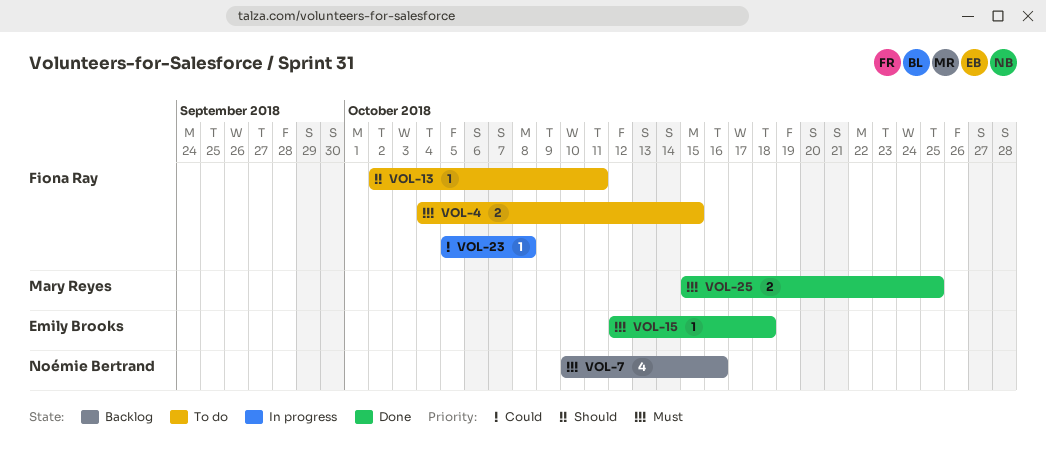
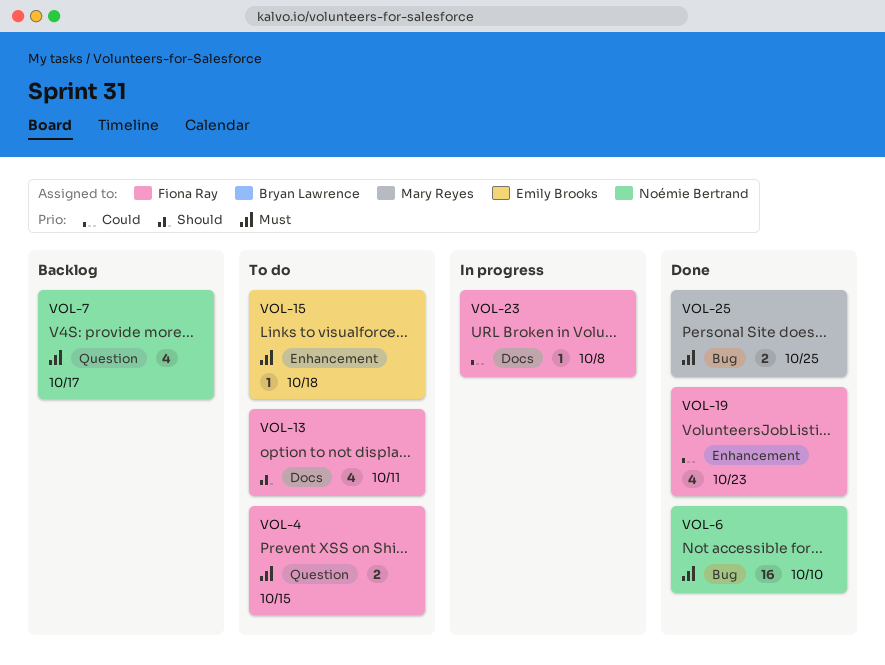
VOL-6: none -> present
VOL-7, due: Oct 16 -> Oct 17
VOL-13, estimate: 1 -> 4
VOL-15, status: Done -> To do
VOL-19: none -> present

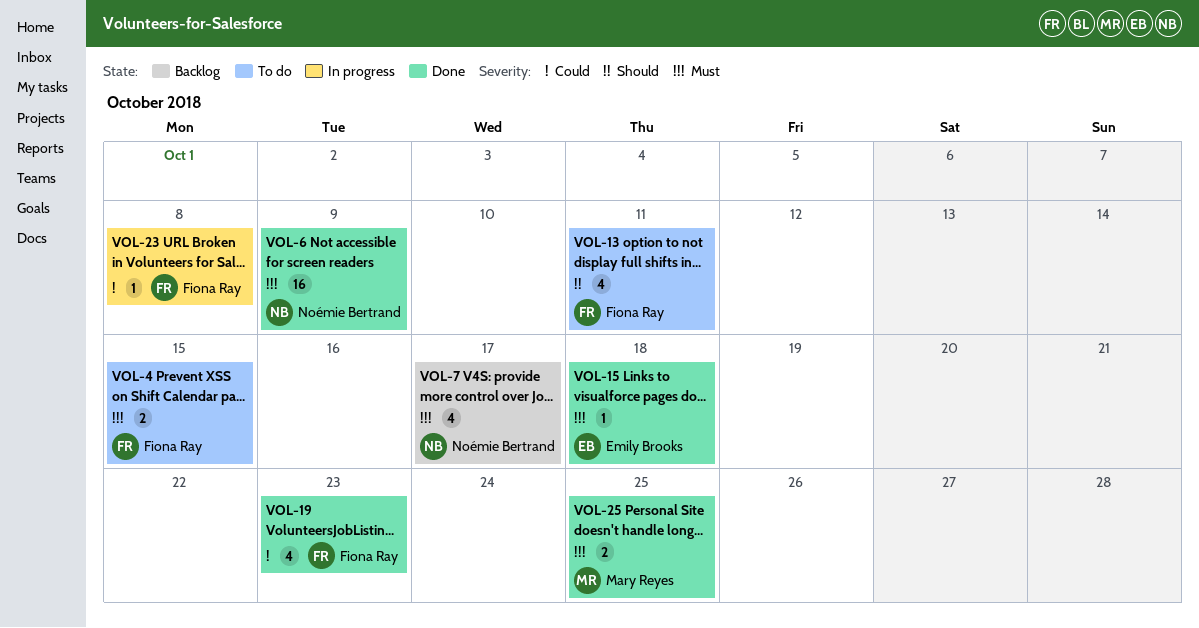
VOL-6, due: Oct 10 -> Oct 9
VOL-15, status: To do -> Done

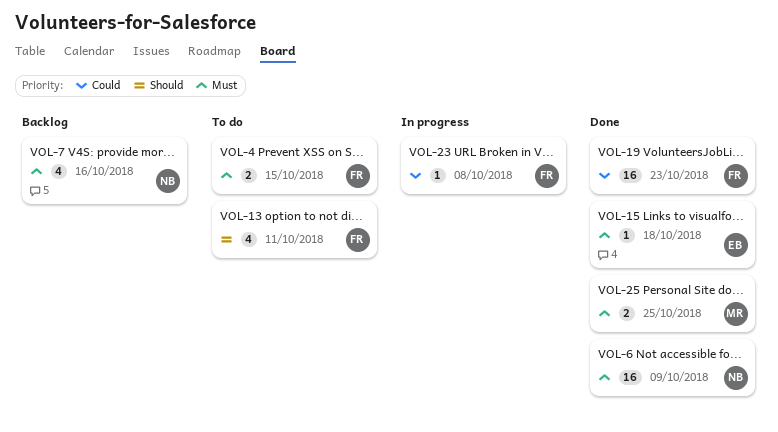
VOL-7, due: Oct 17 -> Oct 16
VOL-19, estimate: 4 -> 16

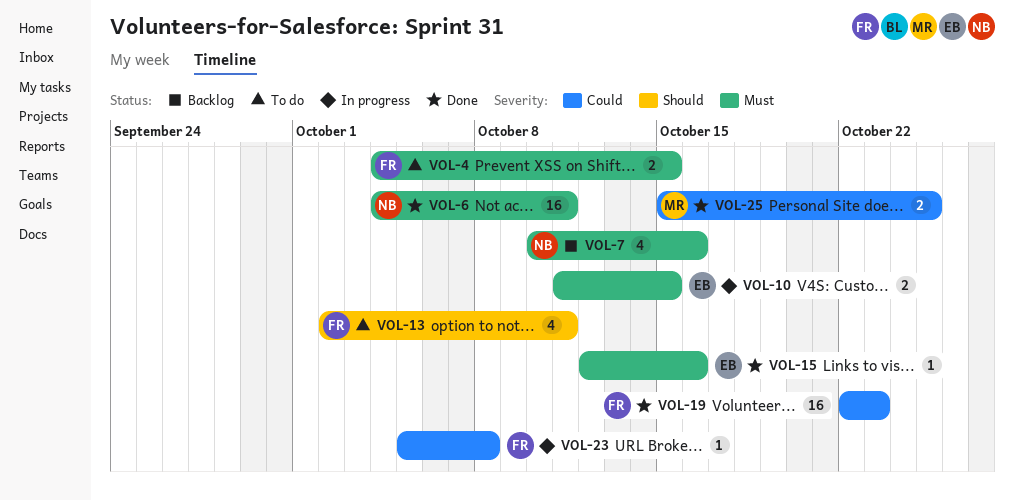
VOL-6, due: Oct 9 -> Oct 11
VOL-10: none -> present
VOL-15, due: Oct 18 -> Oct 16
VOL-25, priority: Must -> Could

